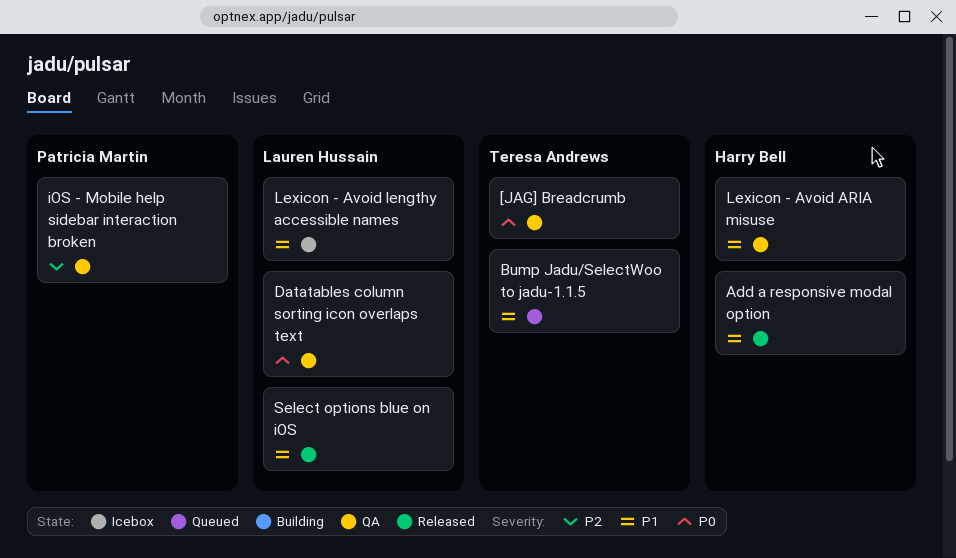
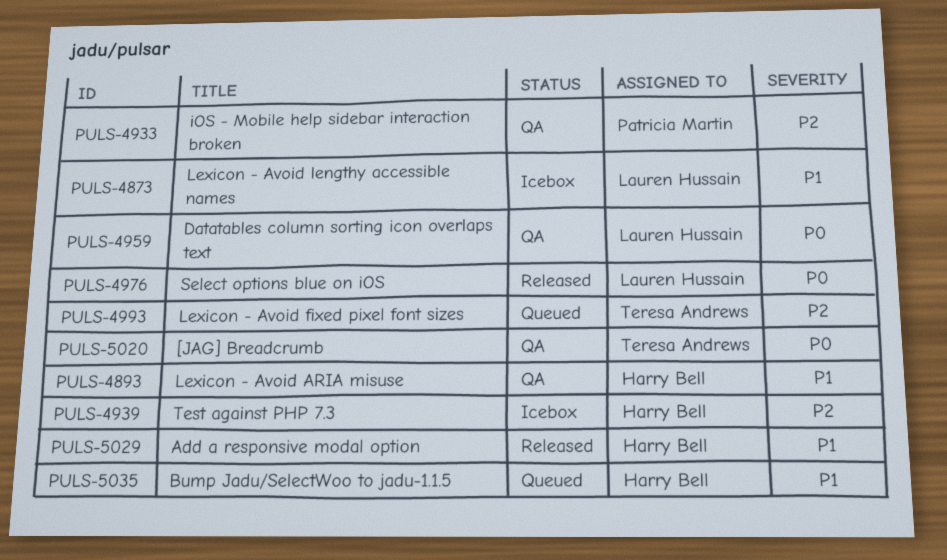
Bump Jadu/SelectWoo to jadu-1.1.5, owner: Teresa Andrews -> Harry Bell
Lexicon - Avoid fixed pixel font sizes: none -> present
Select options blue on iOS, priority: P1 -> P0
Test against PHP 7.3: none -> present

